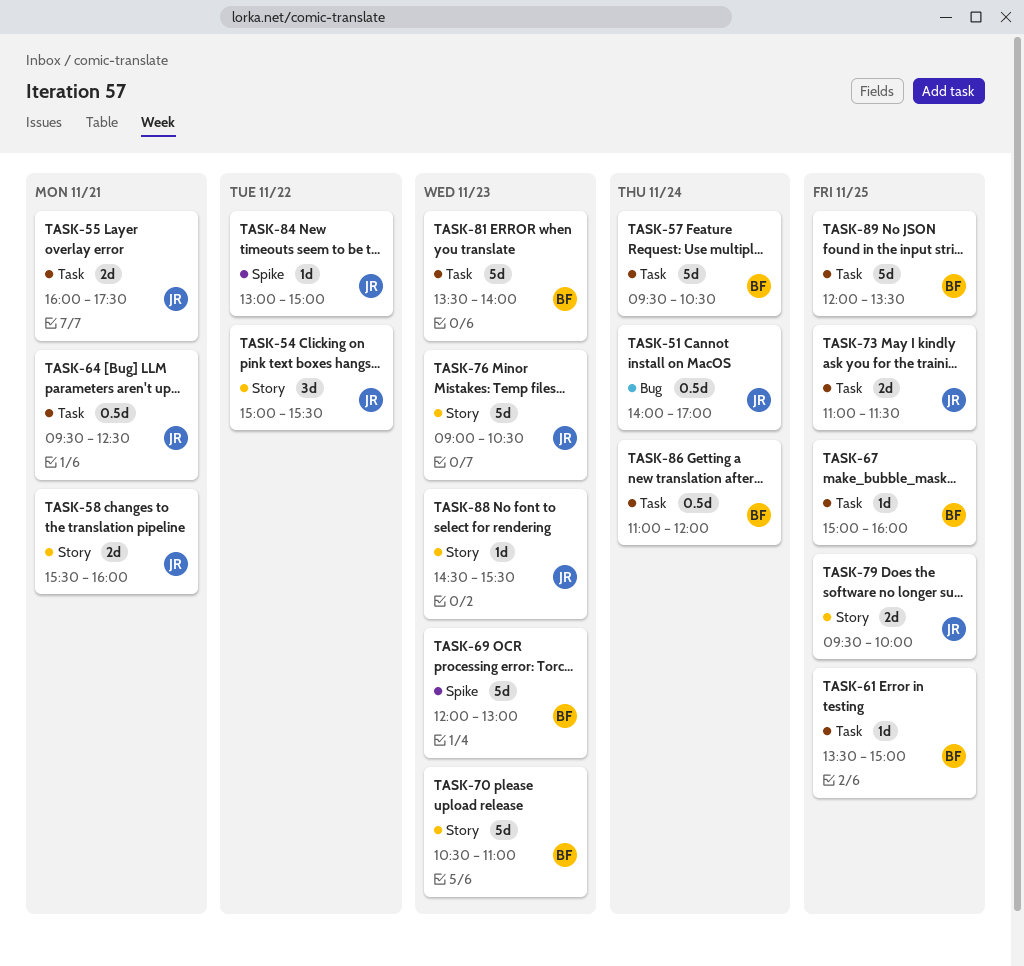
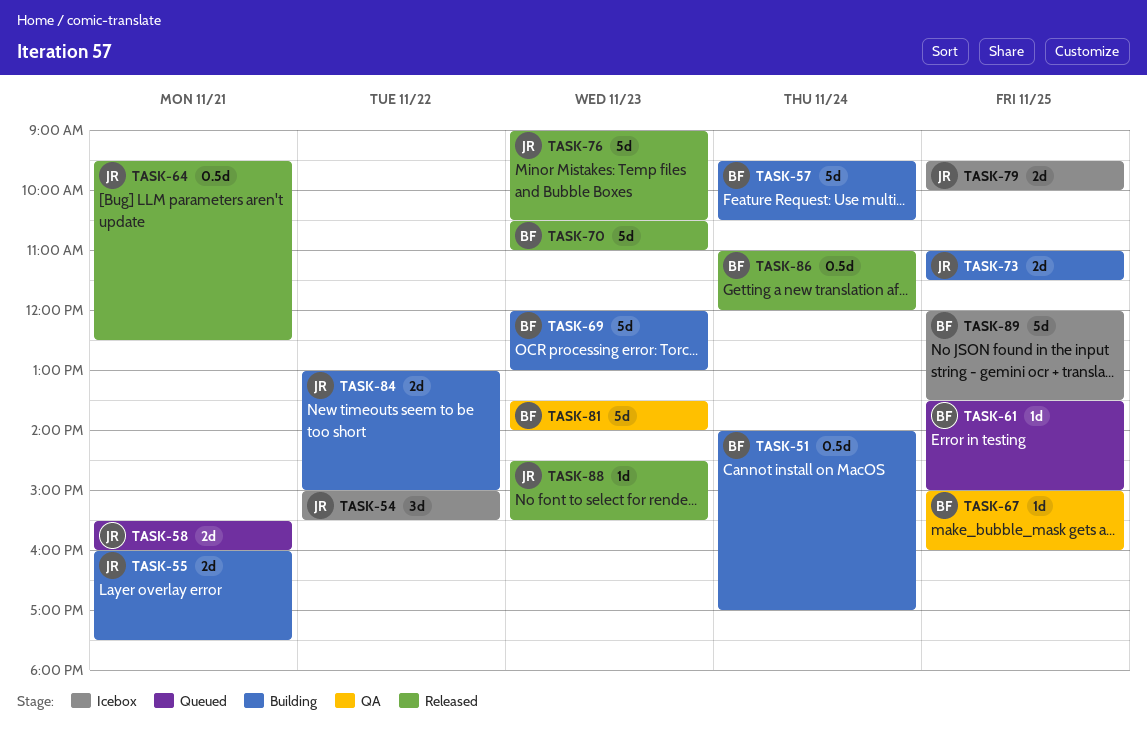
TASK-51, owner: JR -> BF
TASK-84, estimate: 1d -> 2d

